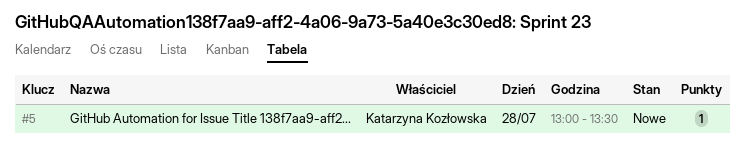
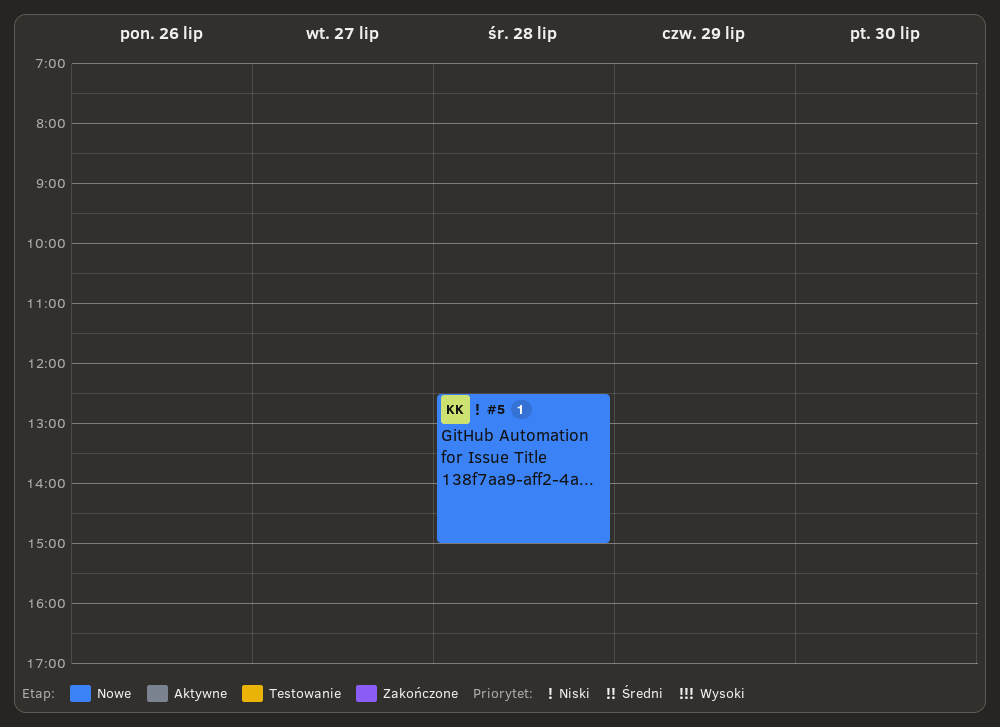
#5, begins: 13:00 -> 12:30
#5, ends: 13:30 -> 15:00

